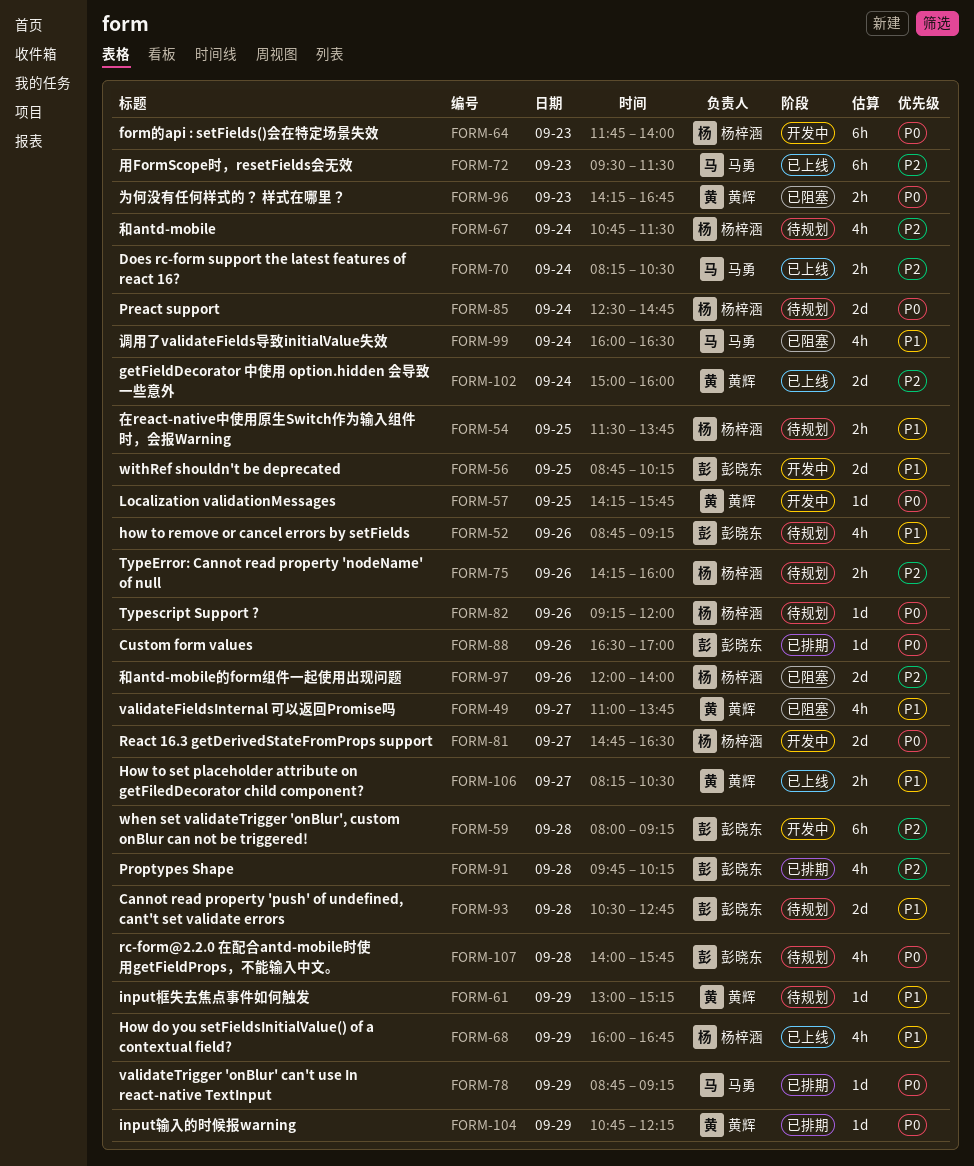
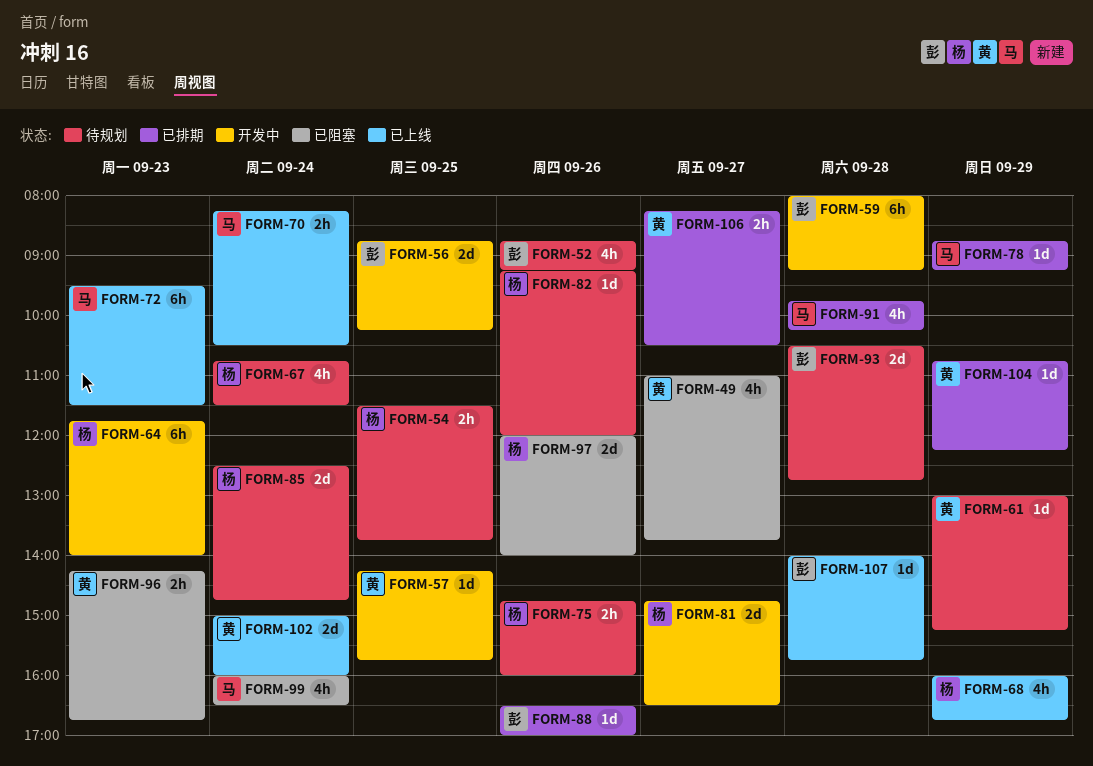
FORM-75, begins: 14:15 -> 14:45
FORM-91, owner: 彭晓东 -> 马勇
FORM-106, status: 已上线 -> 已排期
FORM-107, status: 待规划 -> 已上线
FORM-107, estimate: 4h -> 1d

